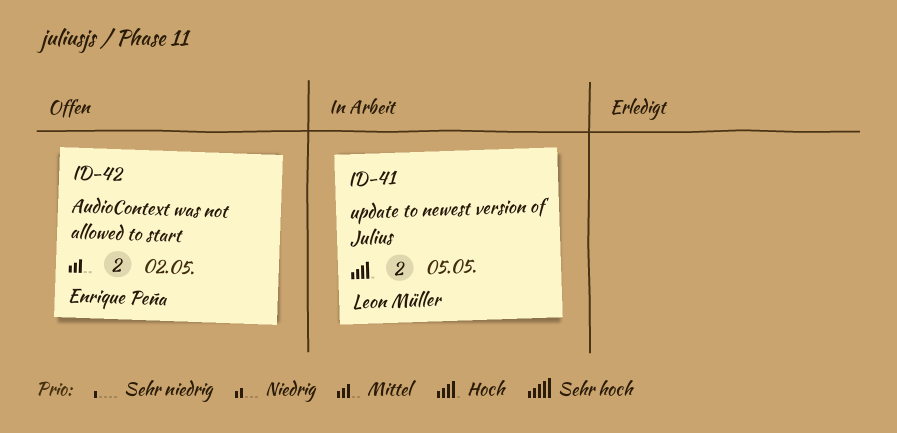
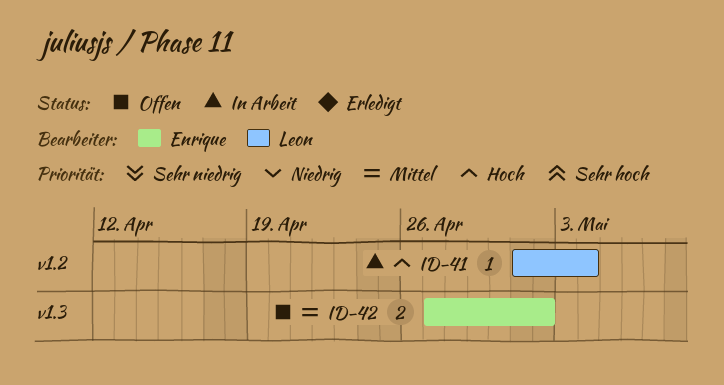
ID-41, estimate: 2 -> 1
ID-41, due: May 5 -> May 4

